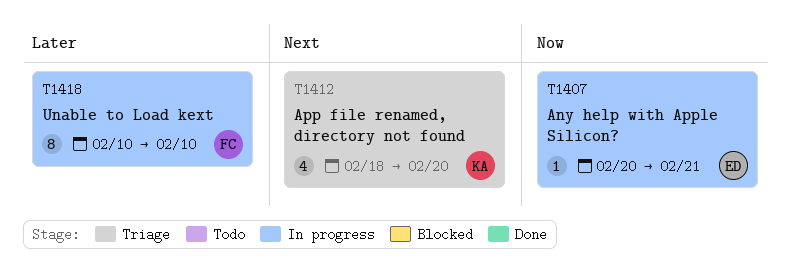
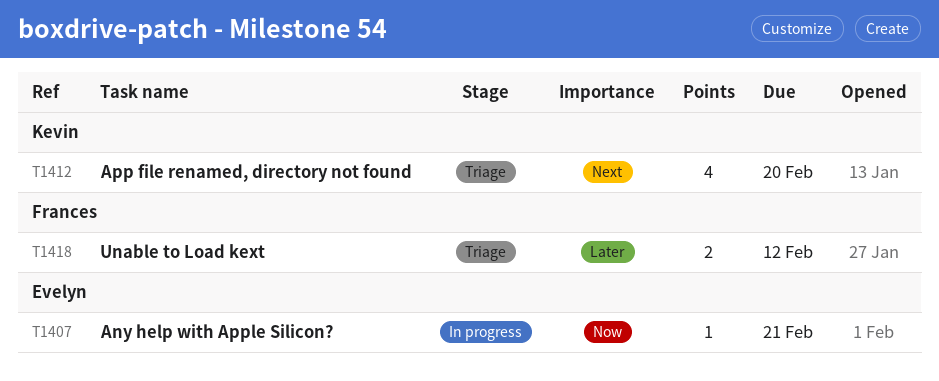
T1418, status: In progress -> Triage
T1418, estimate: 8 -> 2
T1418, due: Feb 10 -> Feb 12

